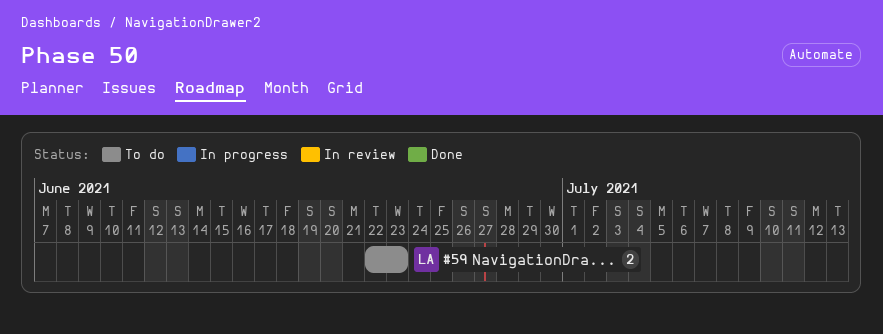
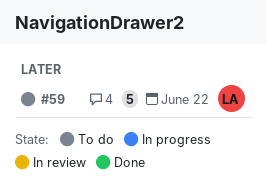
#59, estimate: 2 -> 5
#59, due: Jun 23 -> Jun 22

